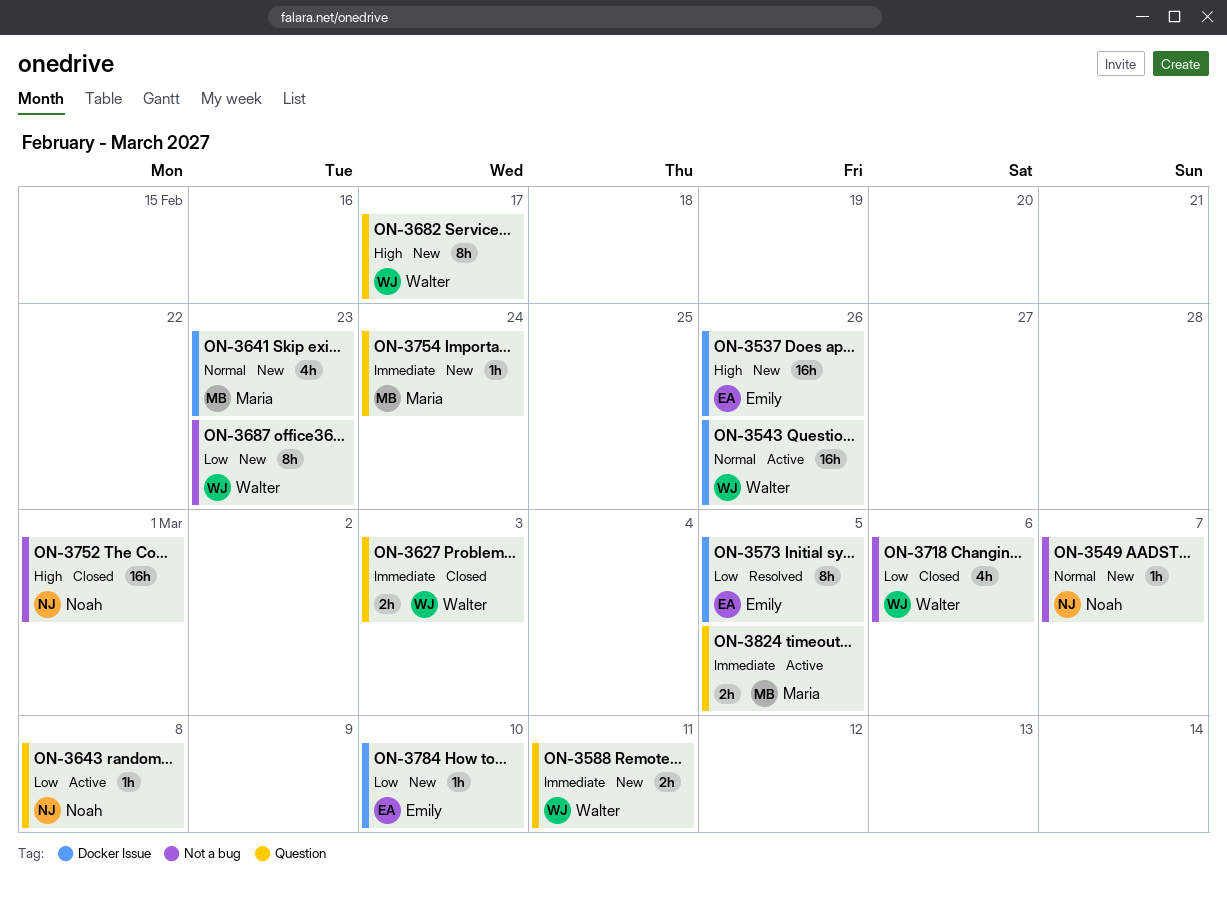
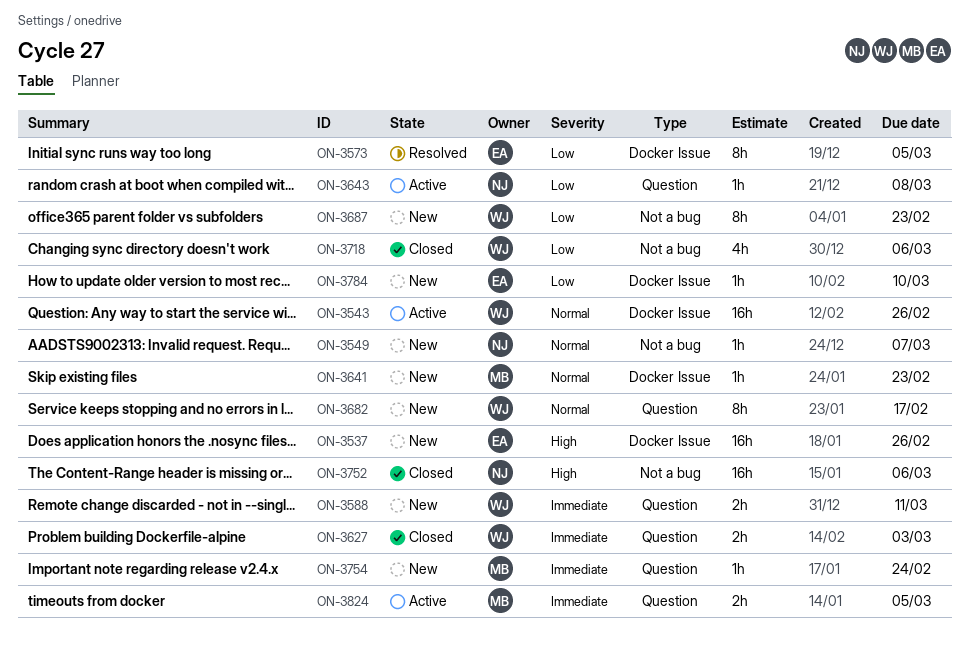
ON-3641, estimate: 4h -> 1h
ON-3682, priority: High -> Normal
ON-3752, due: Mar 1 -> Mar 6

